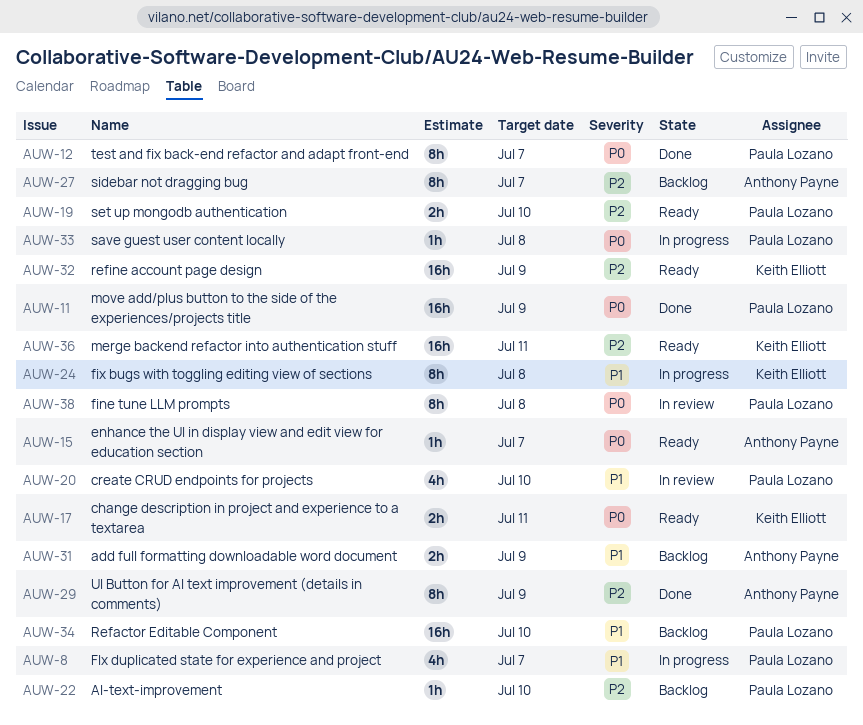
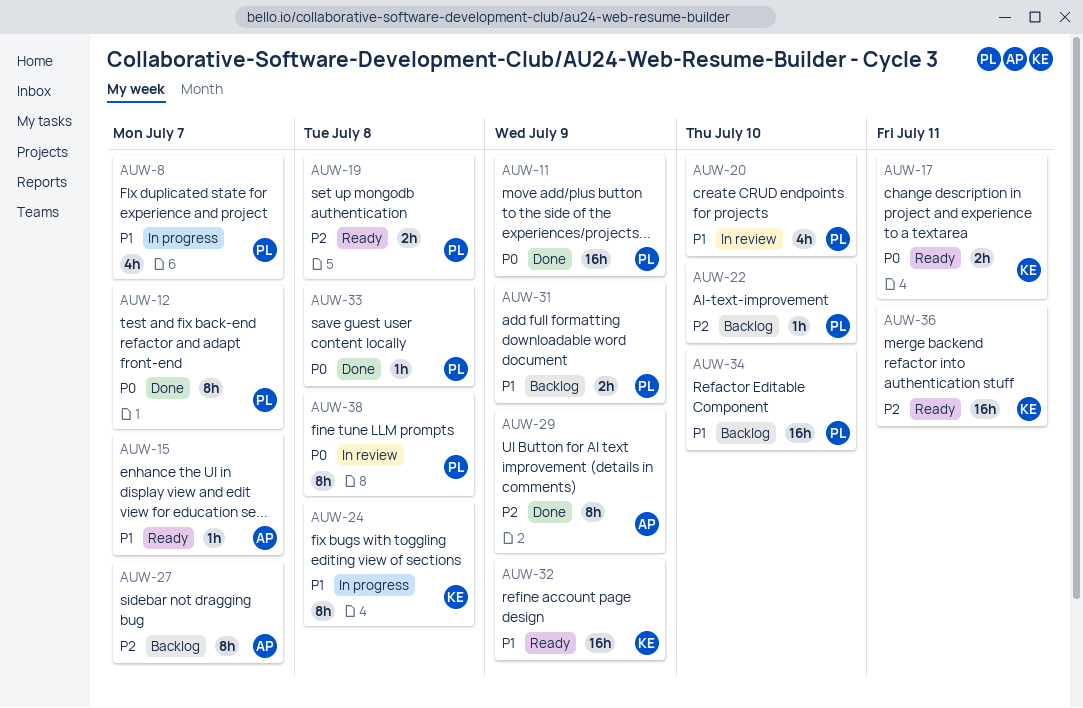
AUW-15, priority: P0 -> P1
AUW-19, due: Jul 10 -> Jul 8
AUW-31, owner: Anthony Payne -> Paula Lozano
AUW-32, priority: P2 -> P1
AUW-33, status: In progress -> Done

